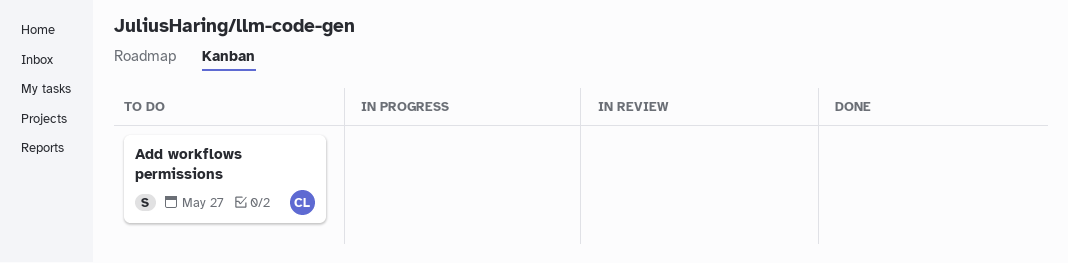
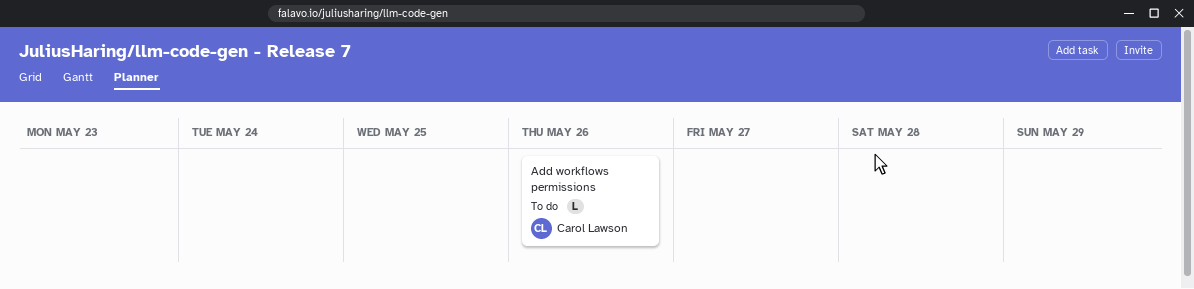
Add workflows permissions, estimate: S -> L
Add workflows permissions, due: May 27 -> May 26

